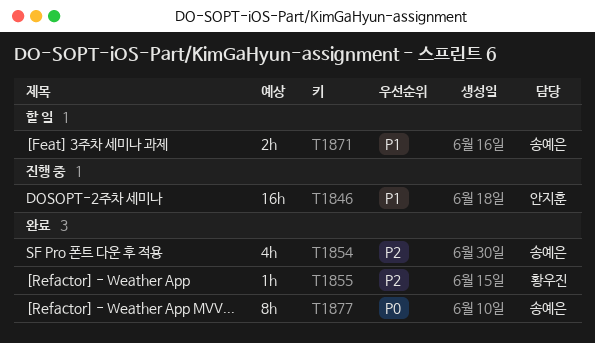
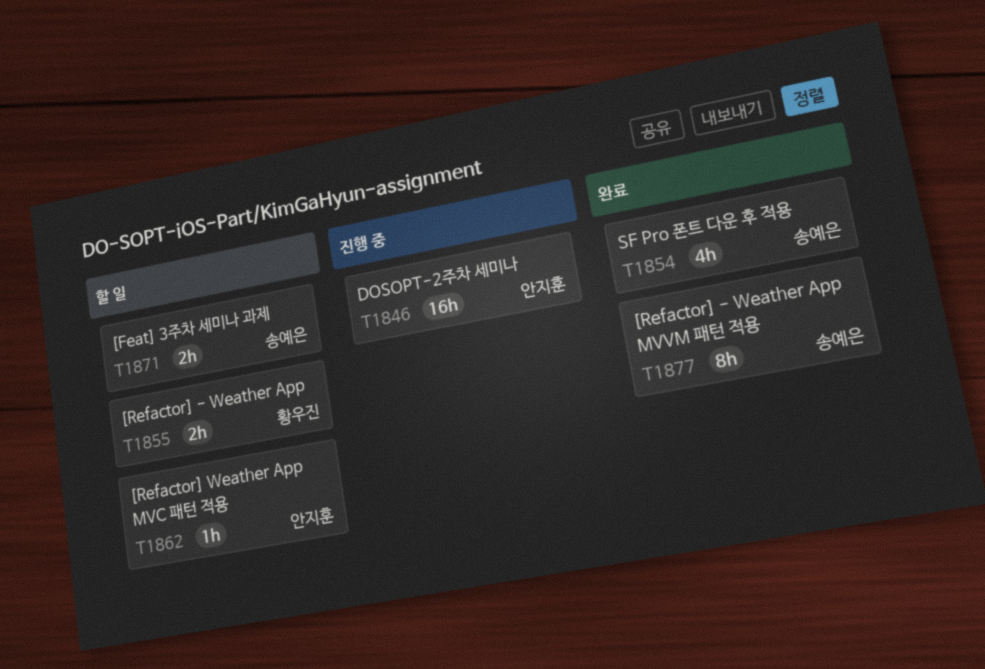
T1855, status: 완료 -> 할 일
T1855, estimate: 1h -> 2h
T1862: none -> present

